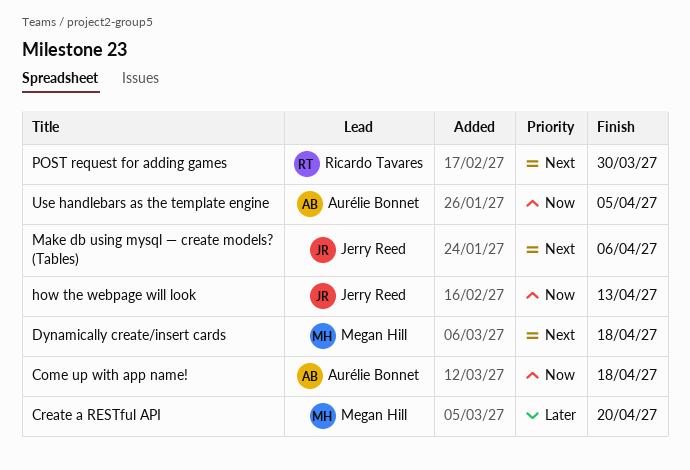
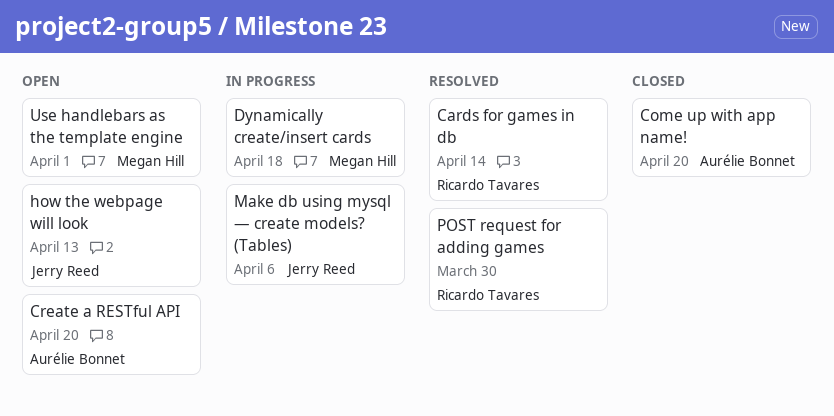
Cards for games in db: none -> present
Come up with app name!, due: Apr 18 -> Apr 20
Create a RESTful API, owner: Megan Hill -> Aurélie Bonnet
Use handlebars as the template engine, owner: Aurélie Bonnet -> Megan Hill
Use handlebars as the template engine, due: Apr 5 -> Apr 1

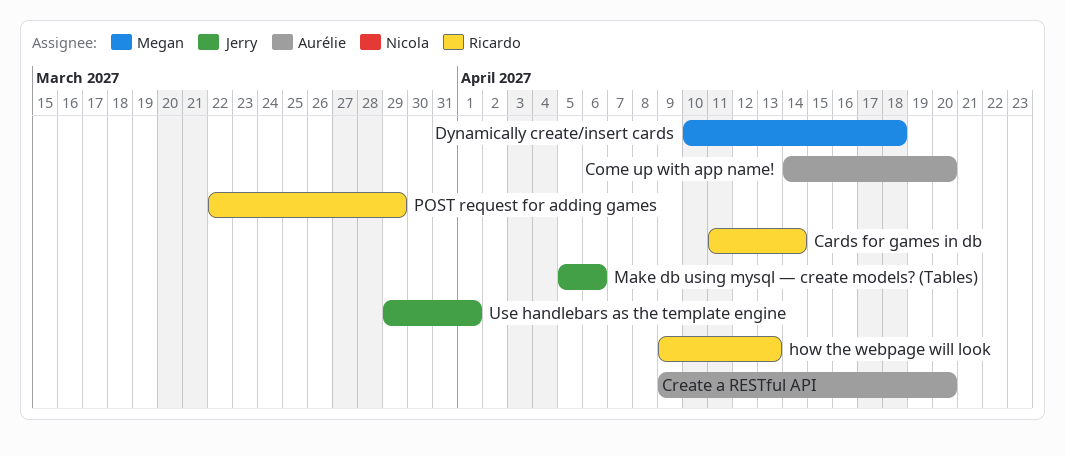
how the webpage will look, owner: Jerry Reed -> Ricardo Tavares
POST request for adding games, due: Mar 30 -> Mar 29
Use handlebars as the template engine, owner: Megan Hill -> Jerry Reed

